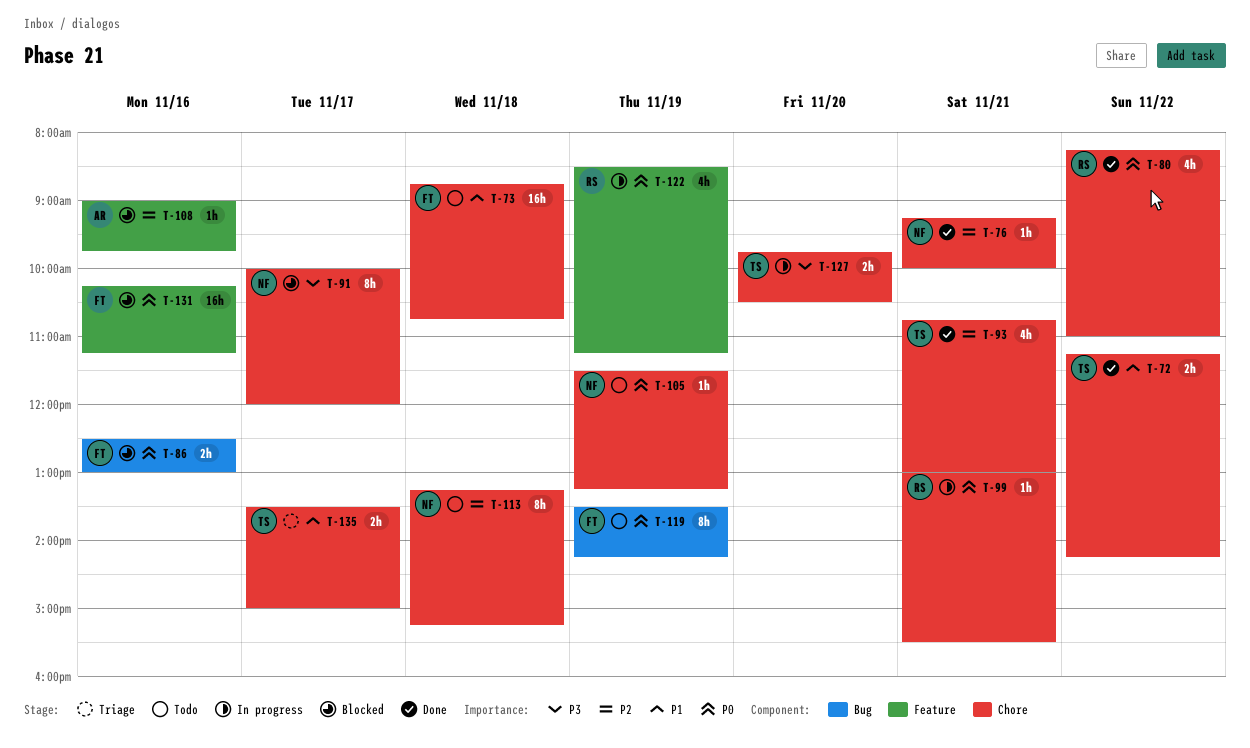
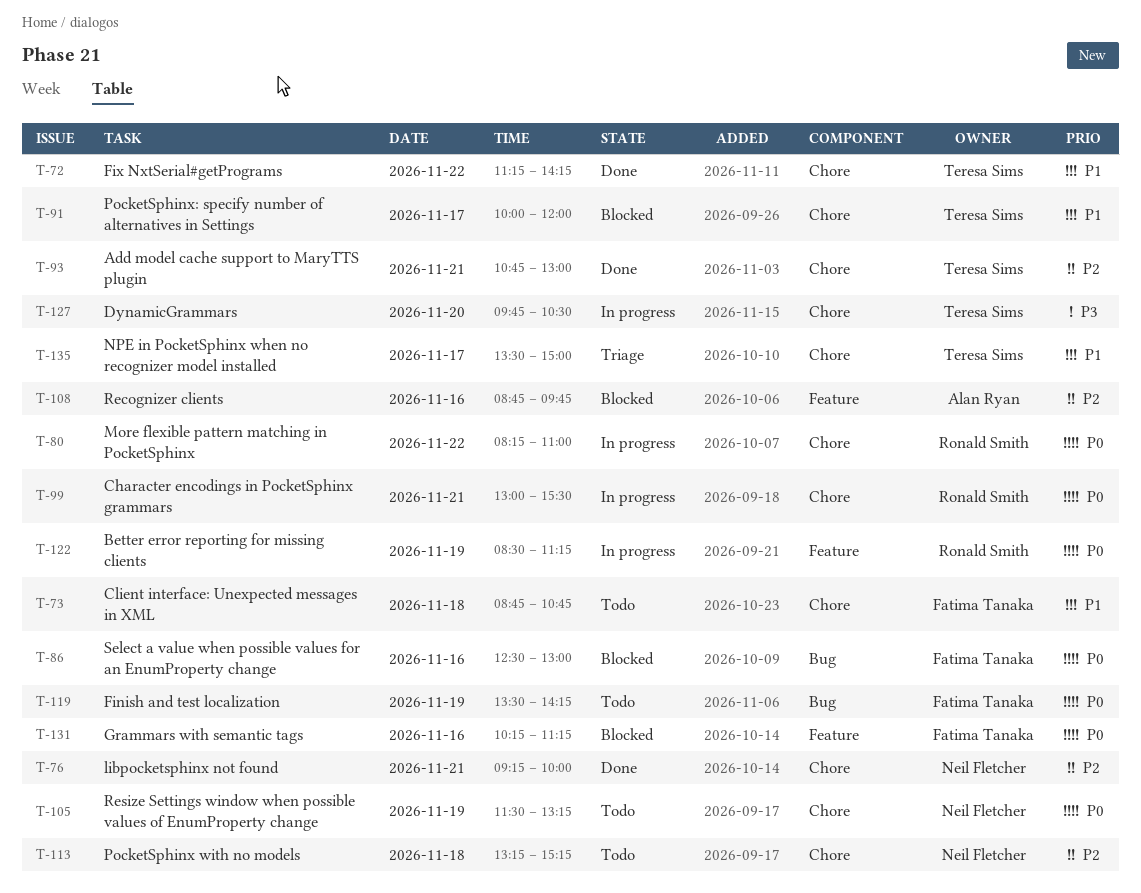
T-80, status: Done -> In progress
T-91, owner: Neil Fletcher -> Teresa Sims
T-91, priority: P3 -> P1
T-108, begins: 09:00 -> 08:45

